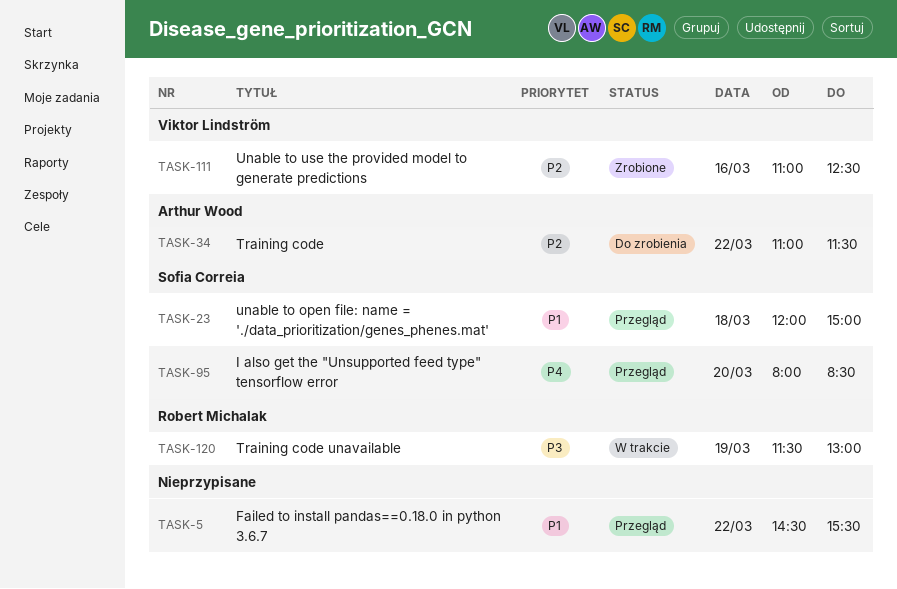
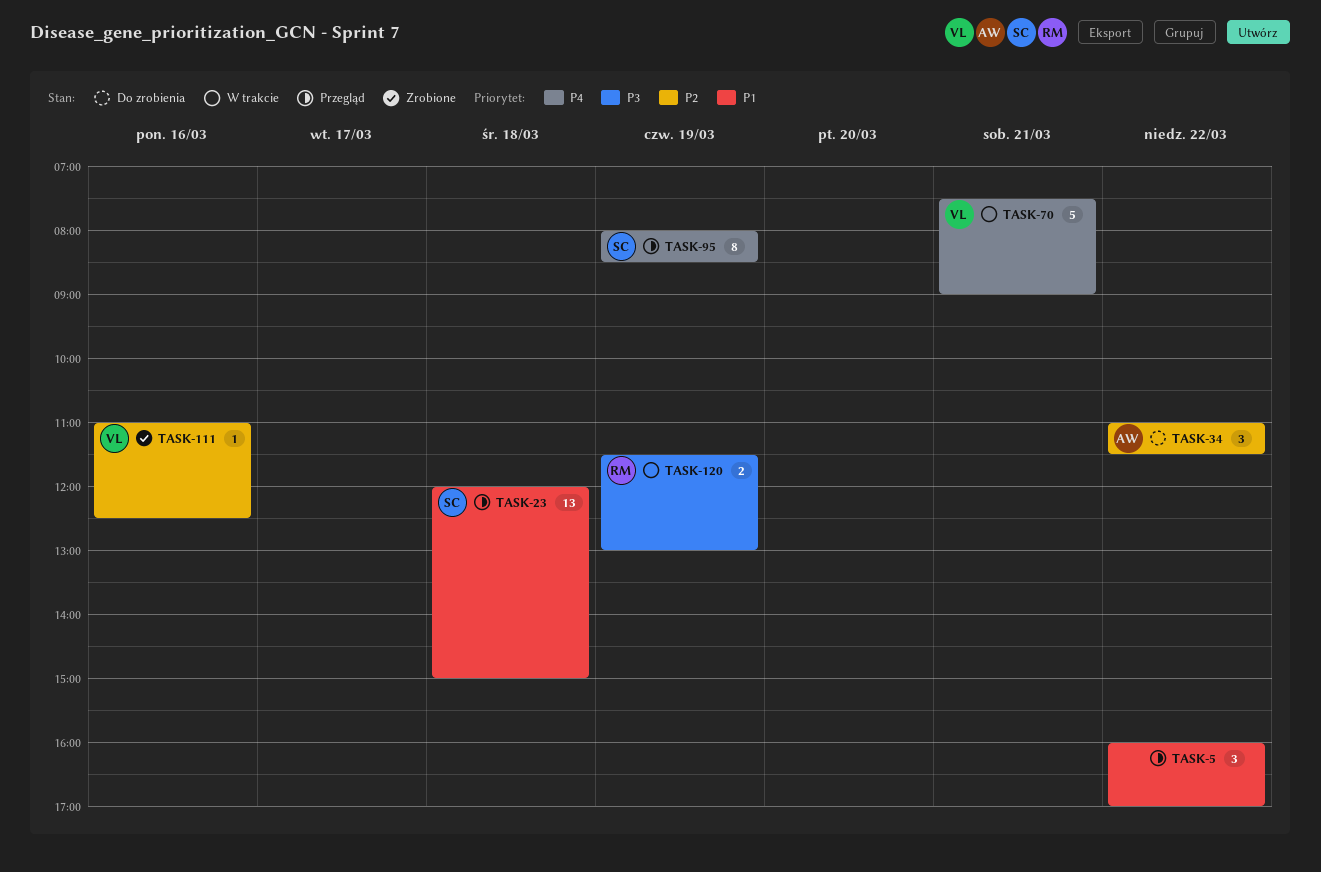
TASK-5, begins: 14:30 -> 16:00
TASK-5, ends: 15:30 -> 17:00
TASK-70: none -> present
TASK-95, day: Mar 20 -> Mar 19

